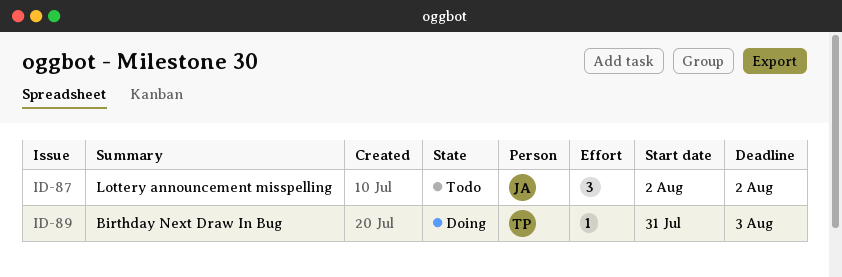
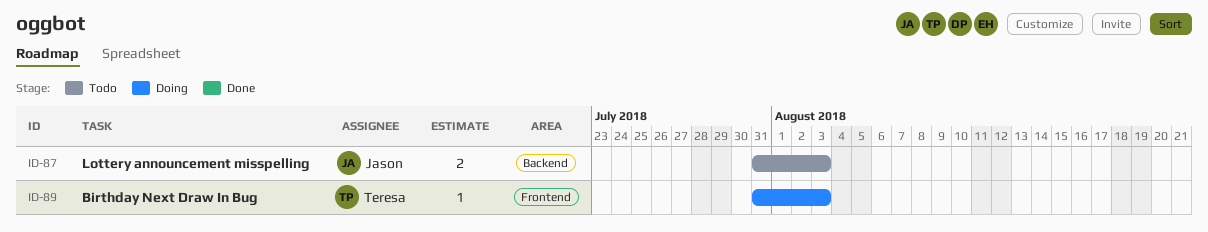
ID-87, estimate: 3 -> 2
ID-87, start: Aug 2 -> Jul 31
ID-87, due: Aug 2 -> Aug 3

